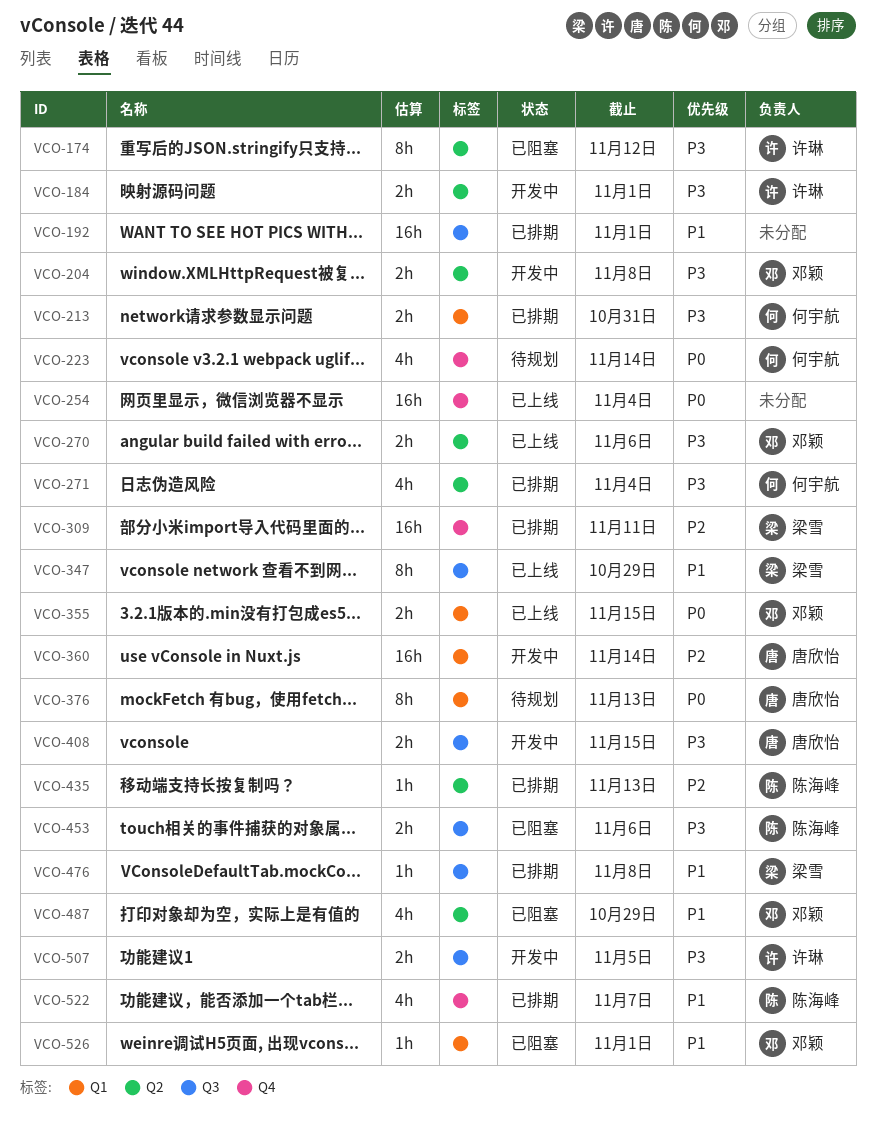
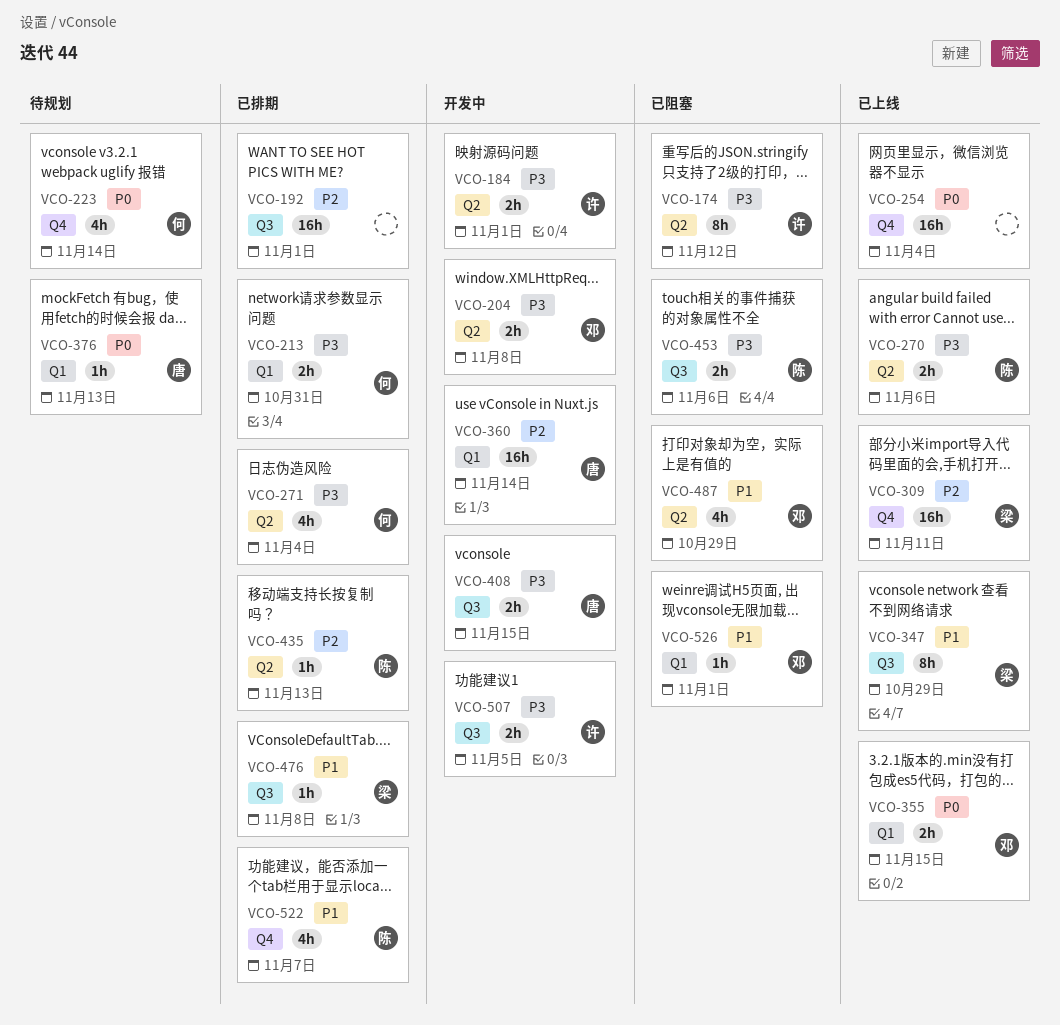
VCO-192, priority: P1 -> P2
VCO-270, owner: 邓颖 -> 陈海峰
VCO-309, status: 已排期 -> 已上线
VCO-376, estimate: 8h -> 1h

